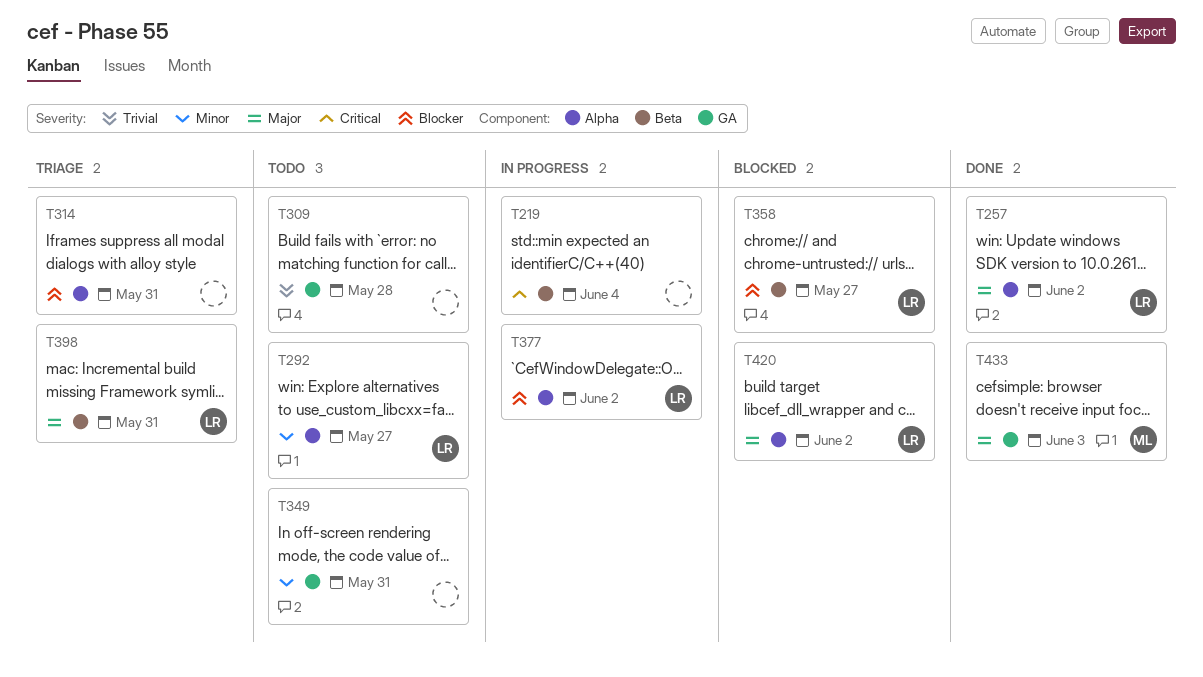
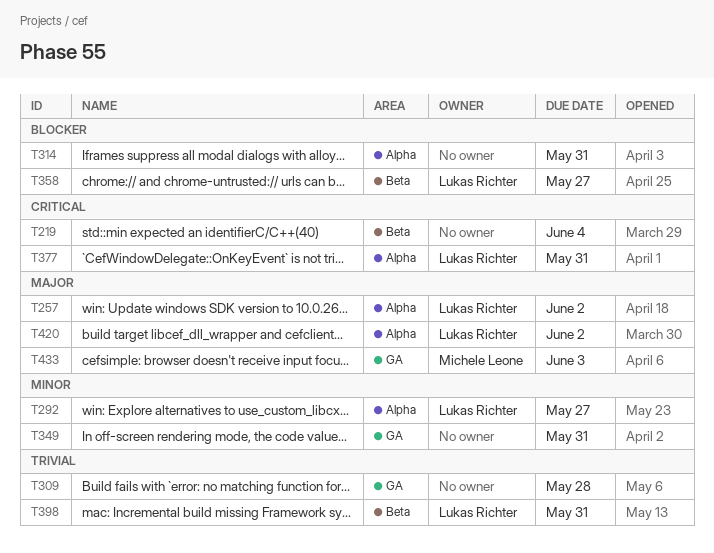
T377, priority: Blocker -> Critical
T377, due: Jun 2 -> May 31
T398, priority: Major -> Trivial

